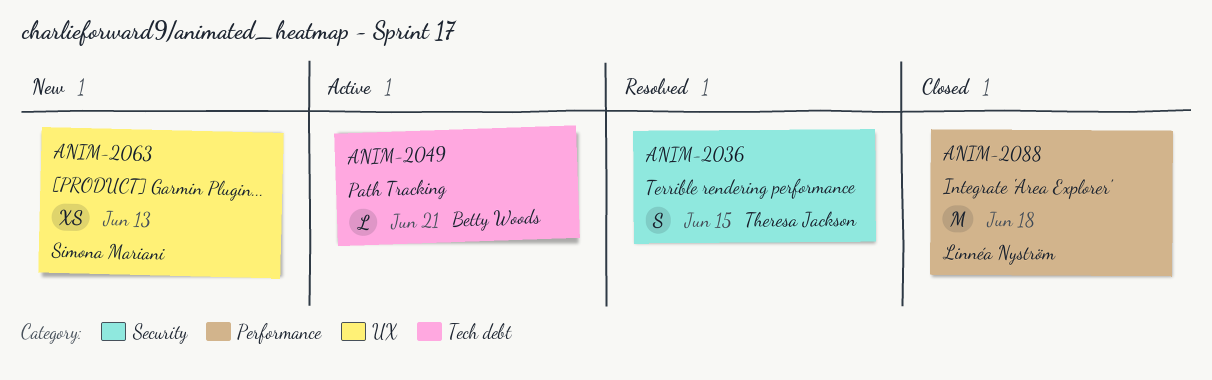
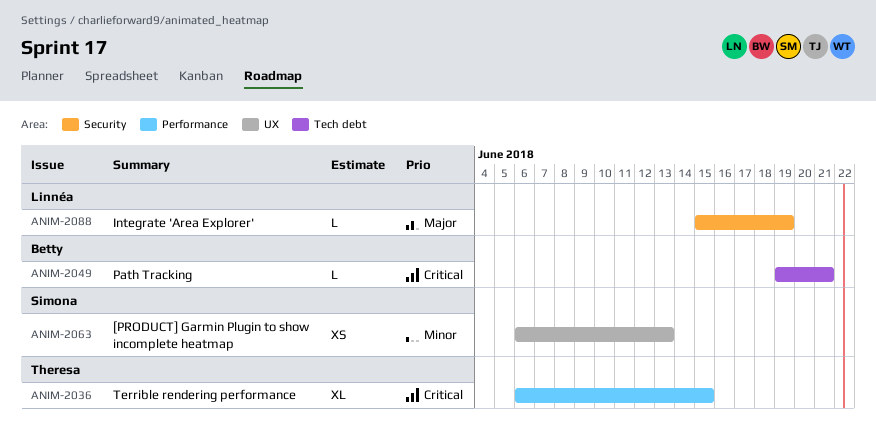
ANIM-2036, label: Security -> Performance
ANIM-2036, estimate: S -> XL
ANIM-2088, label: Performance -> Security
ANIM-2088, estimate: M -> L
ANIM-2088, due: Jun 18 -> Jun 19

